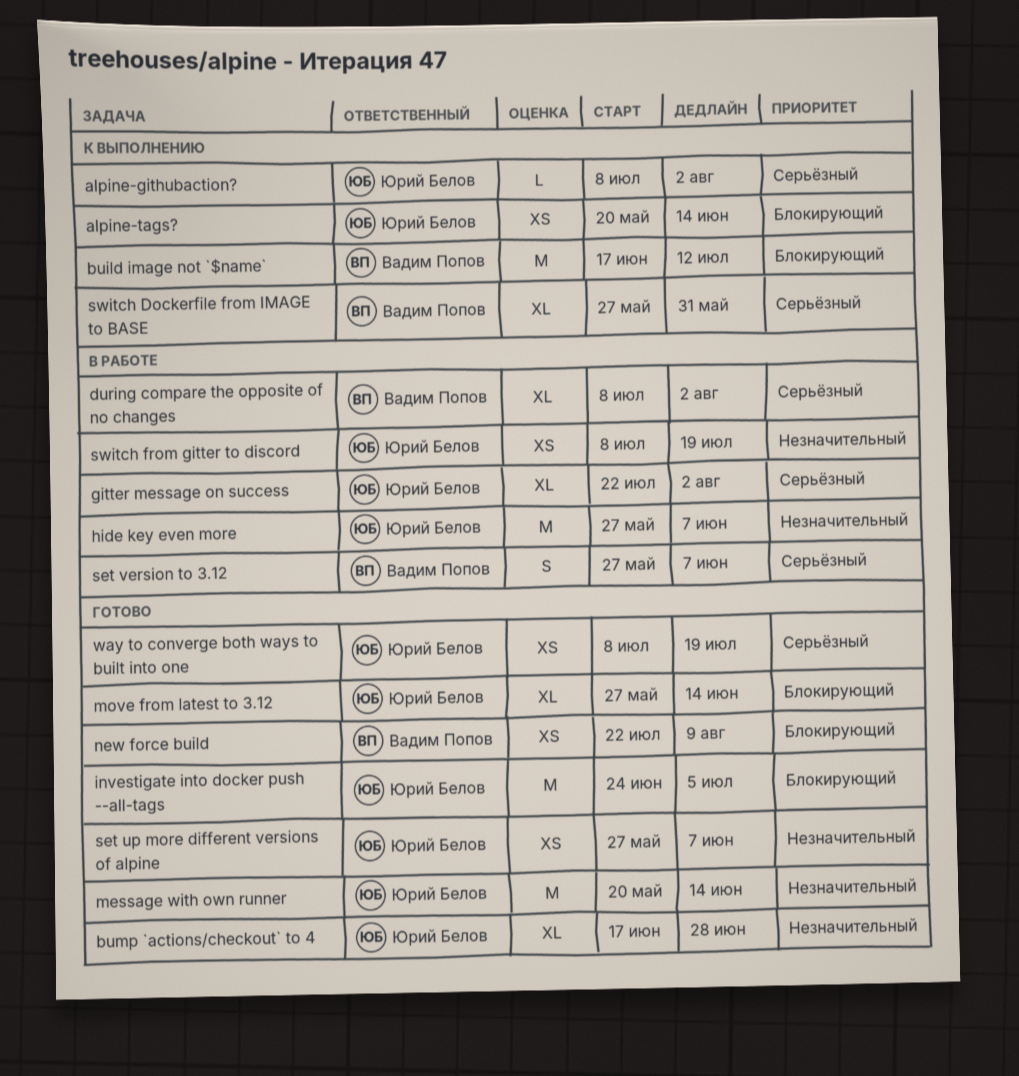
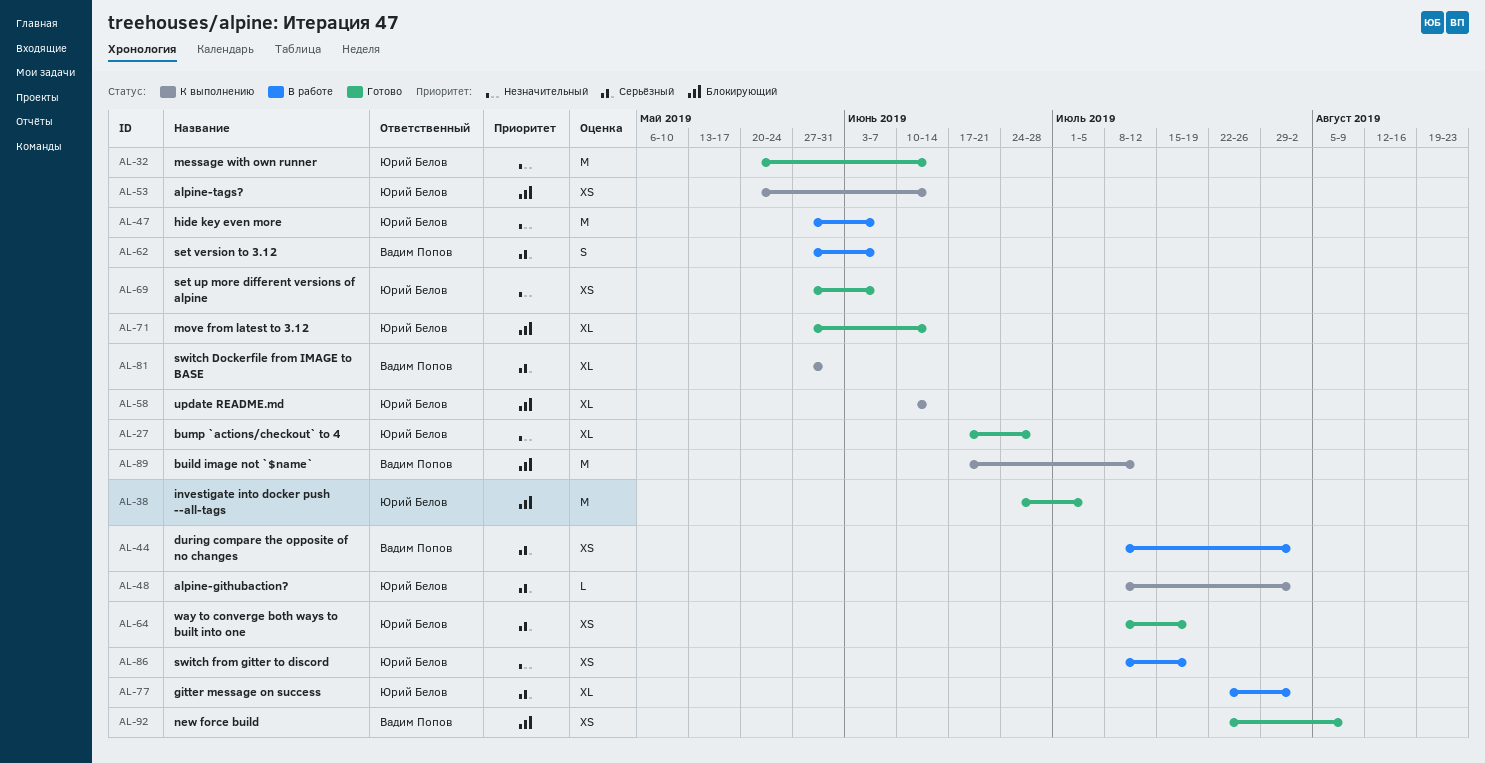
during compare the opposite of no changes, estimate: XL -> XS
update README.md: none -> present

